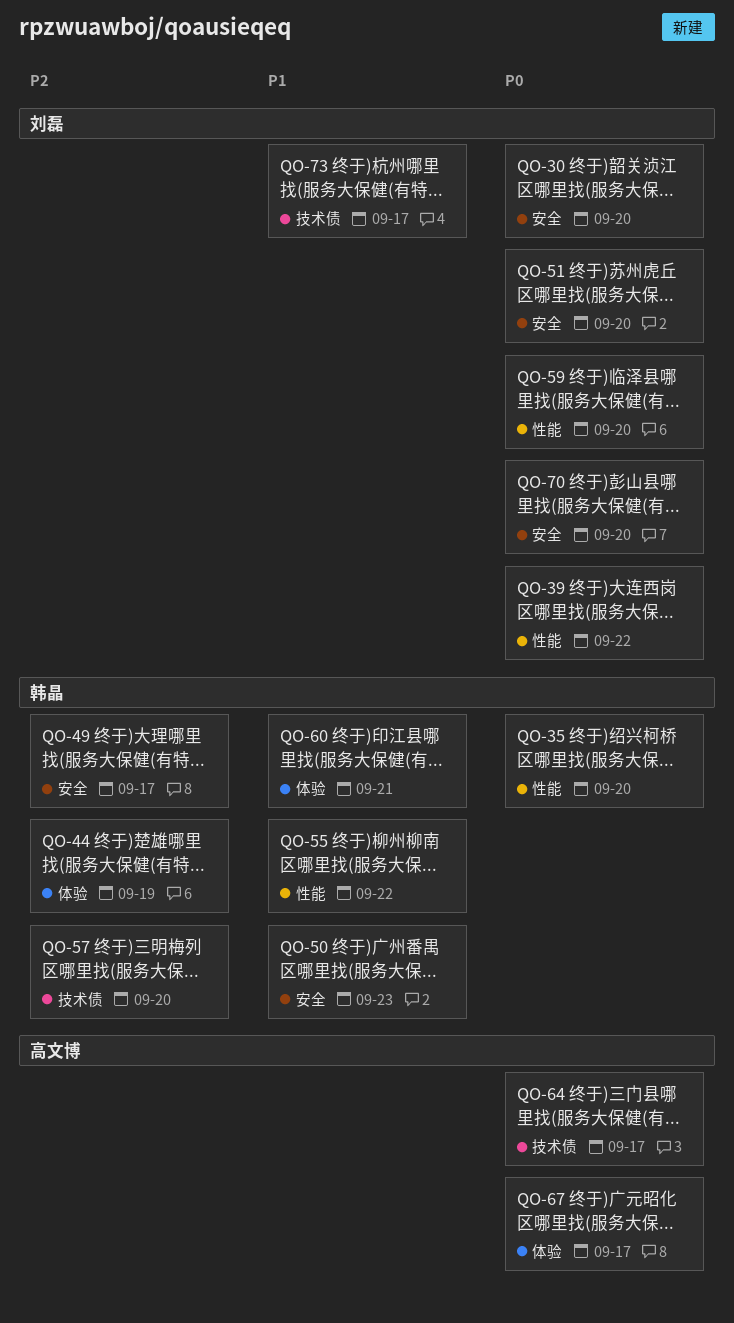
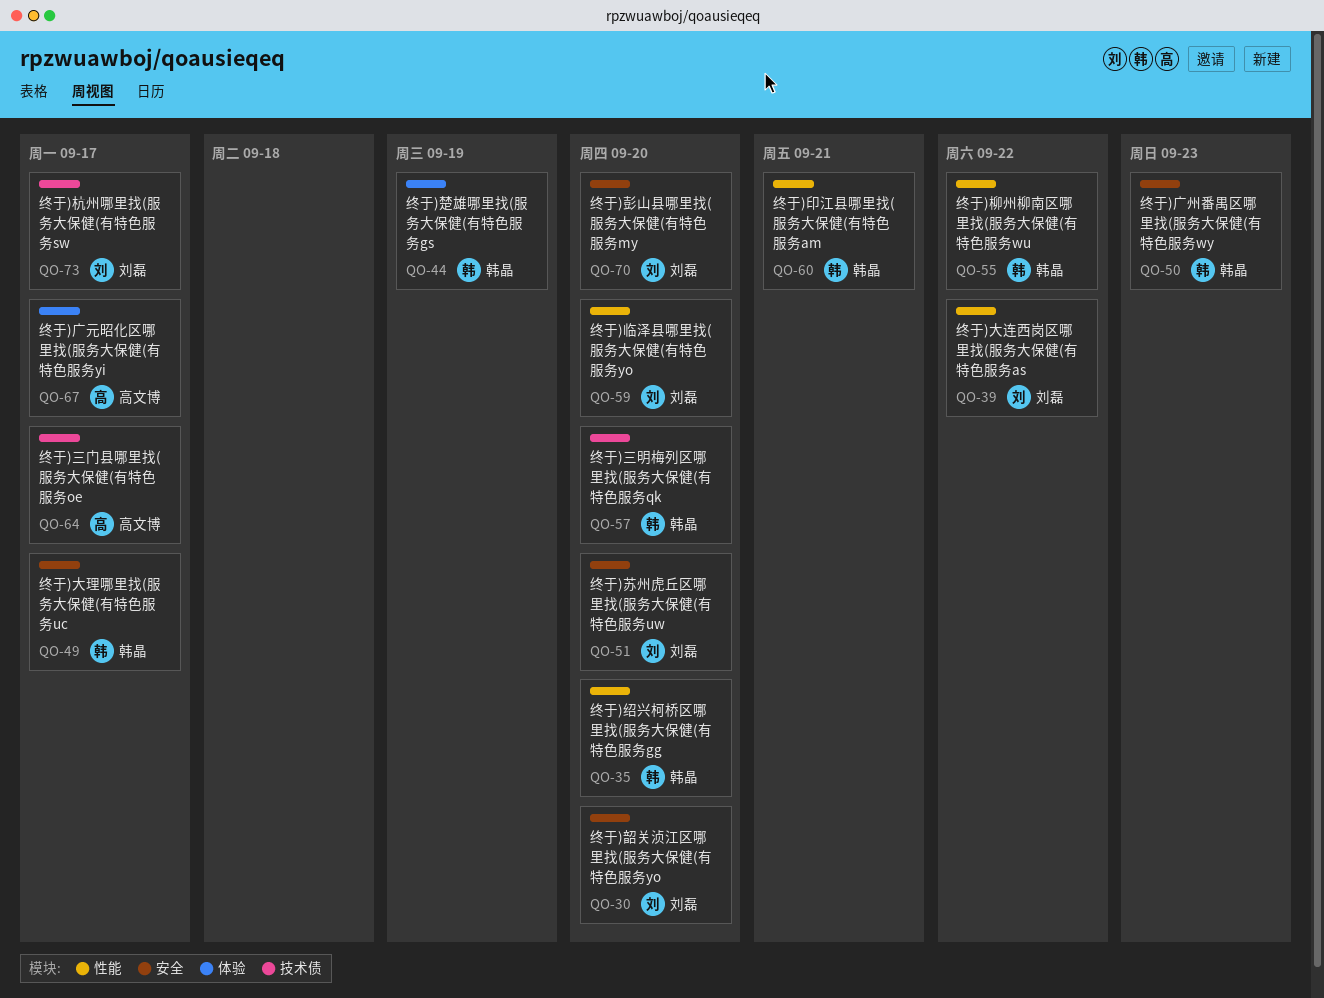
QO-60, label: 体验 -> 性能

